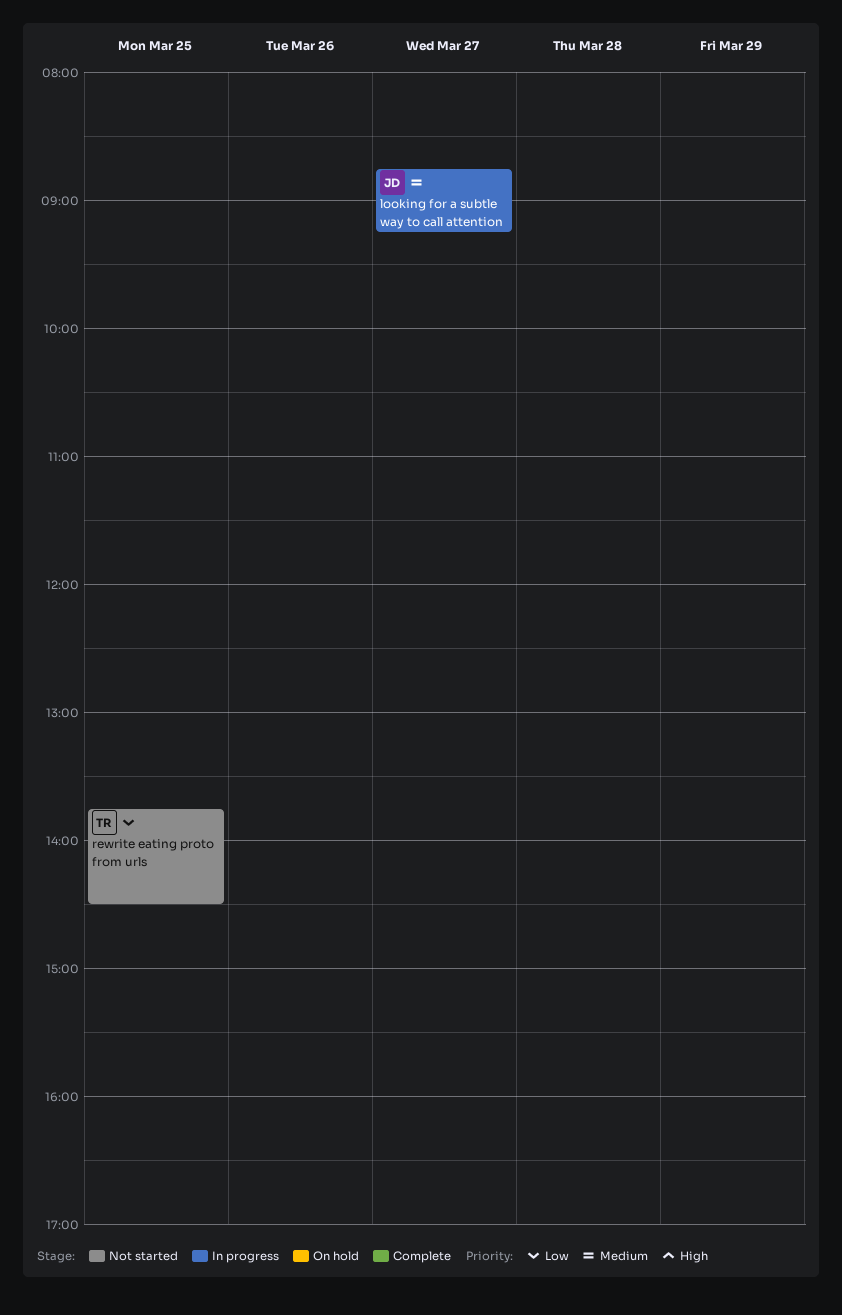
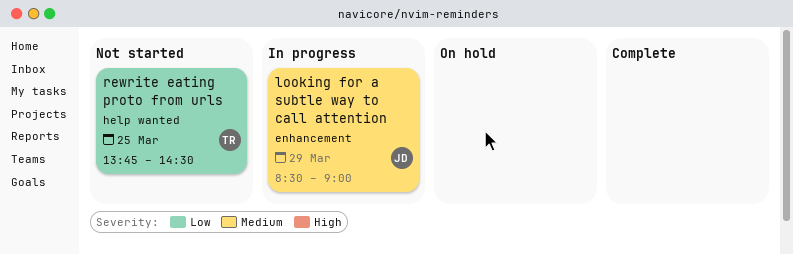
looking for a subtle way to call attention, day: Mar 27 -> Mar 29
looking for a subtle way to call attention, begins: 08:45 -> 08:30
looking for a subtle way to call attention, ends: 09:15 -> 09:00

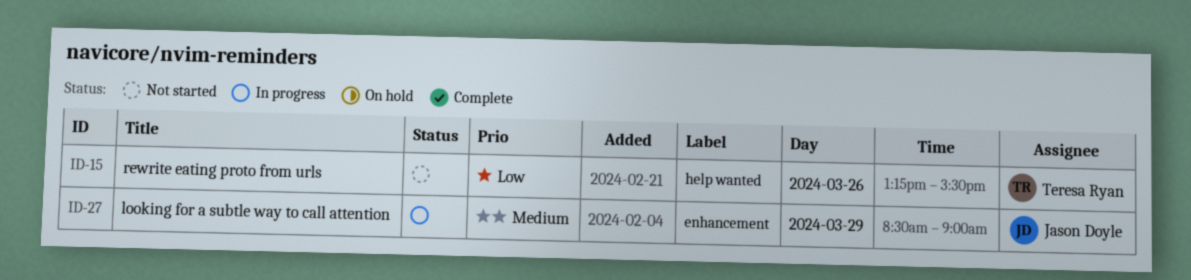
rewrite eating proto from urls, day: Mar 25 -> Mar 26
rewrite eating proto from urls, begins: 13:45 -> 13:15
rewrite eating proto from urls, ends: 14:30 -> 15:30

